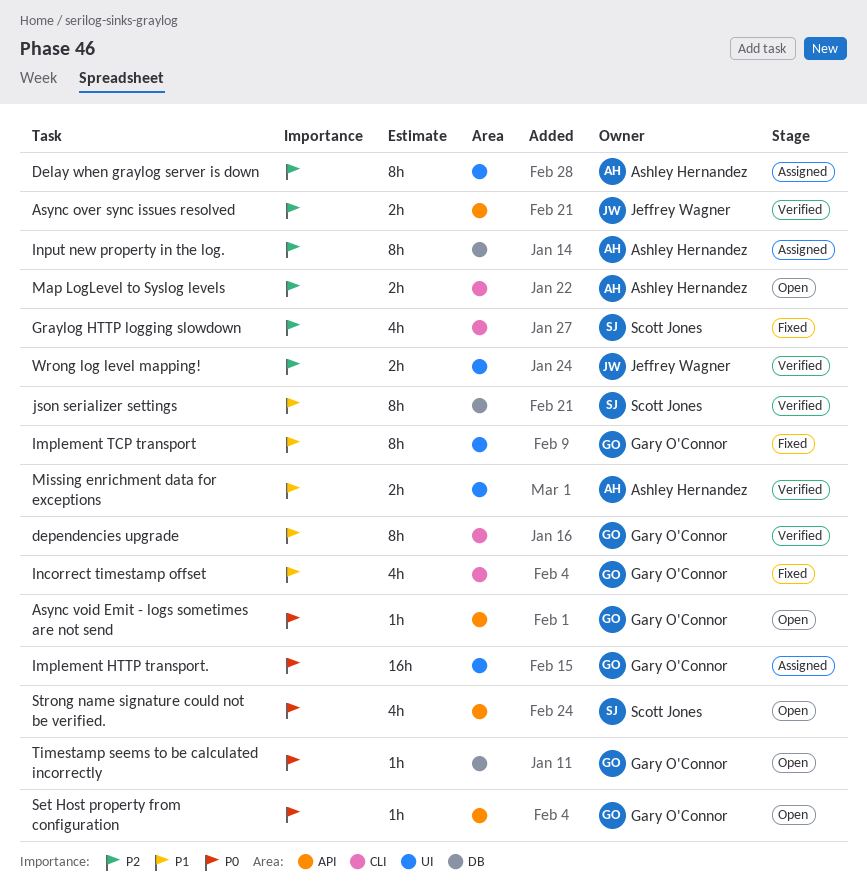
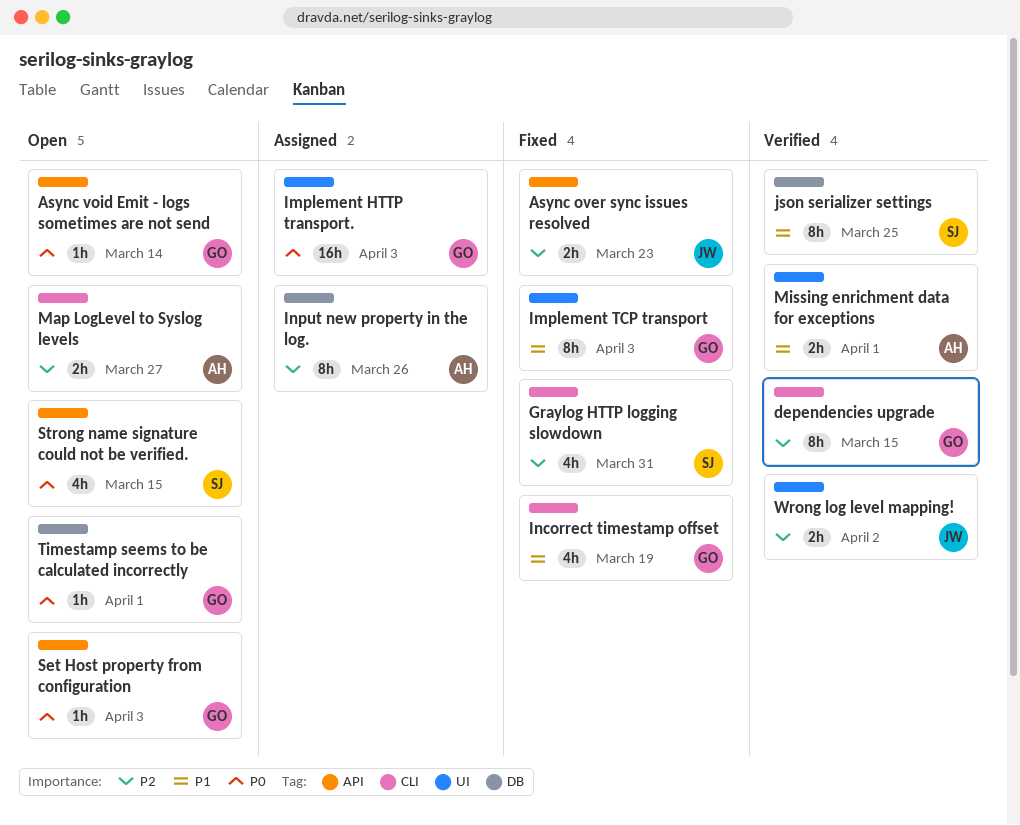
Async over sync issues resolved, status: Verified -> Fixed
Delay when graylog server is down: present -> none
dependencies upgrade, priority: P1 -> P2

